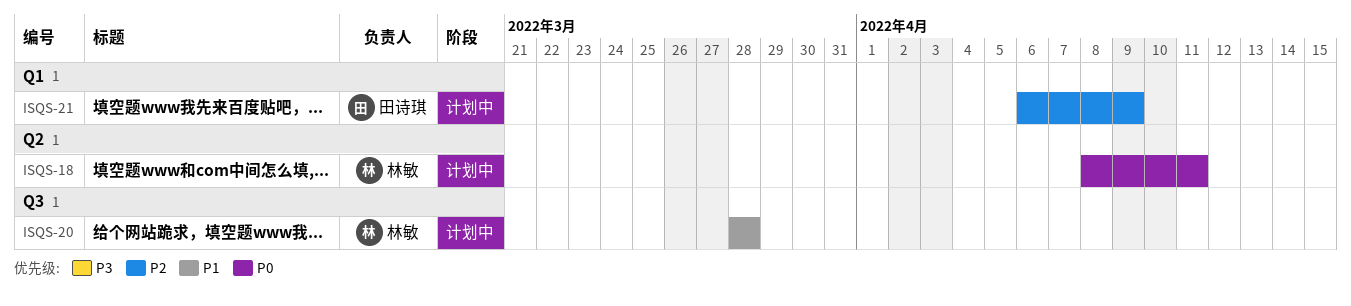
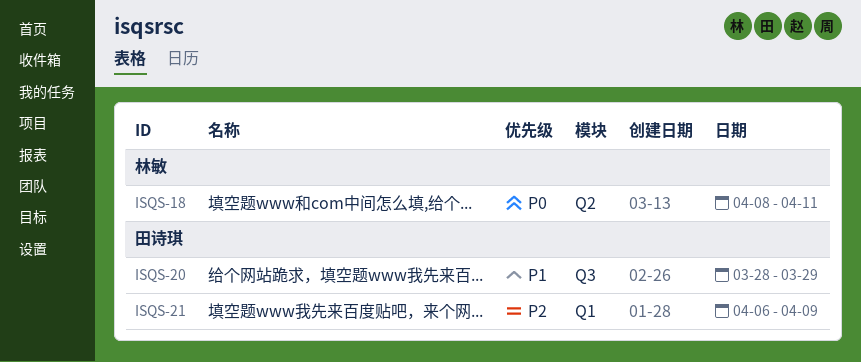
ISQS-20, owner: 林敏 -> 田诗琪
ISQS-20, due: Mar 28 -> Mar 29

